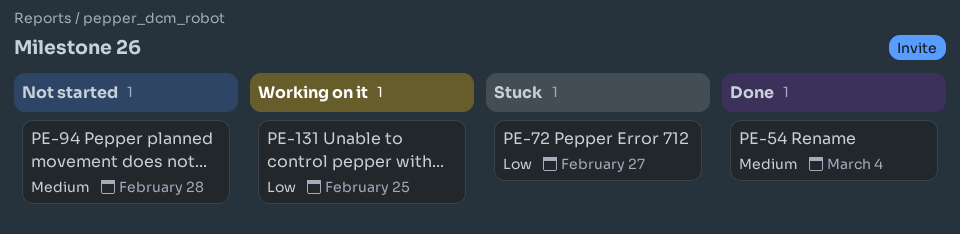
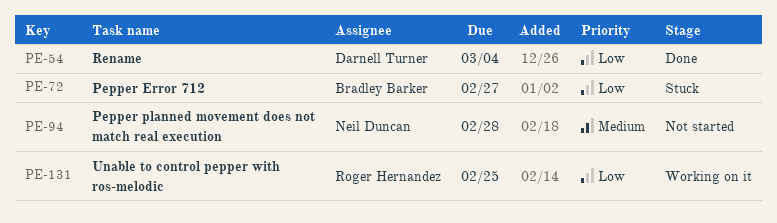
PE-54, priority: Medium -> Low

